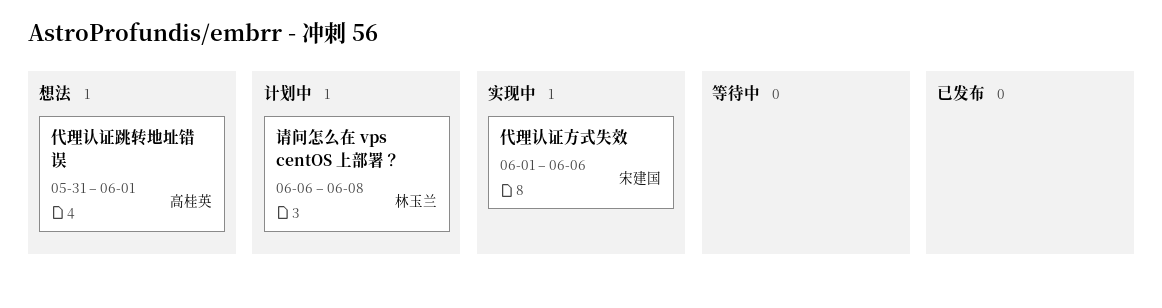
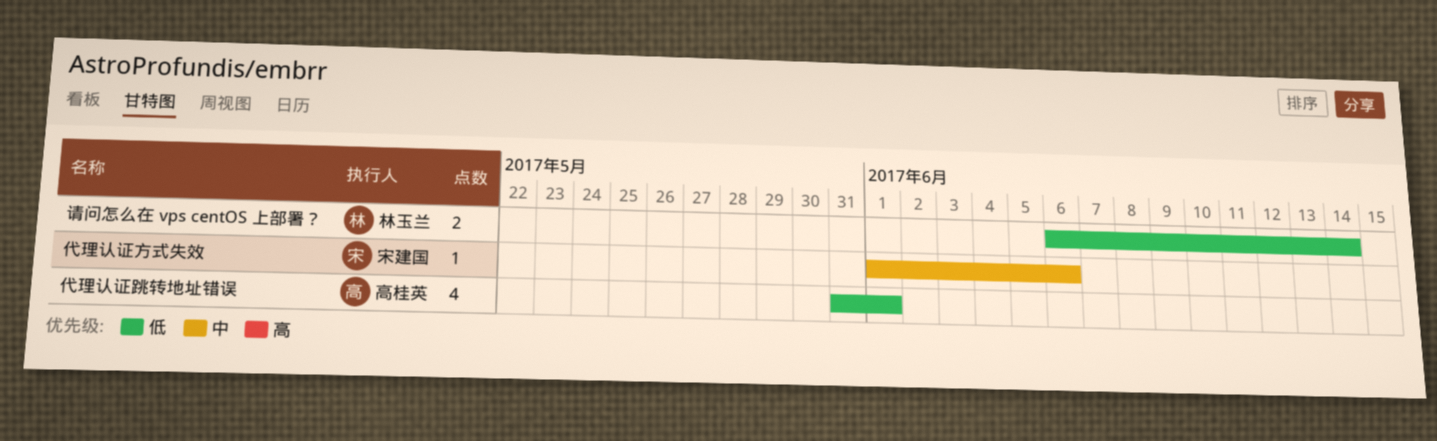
请问怎么在 vps centOS 上部署？, due: Jun 8 -> Jun 14

